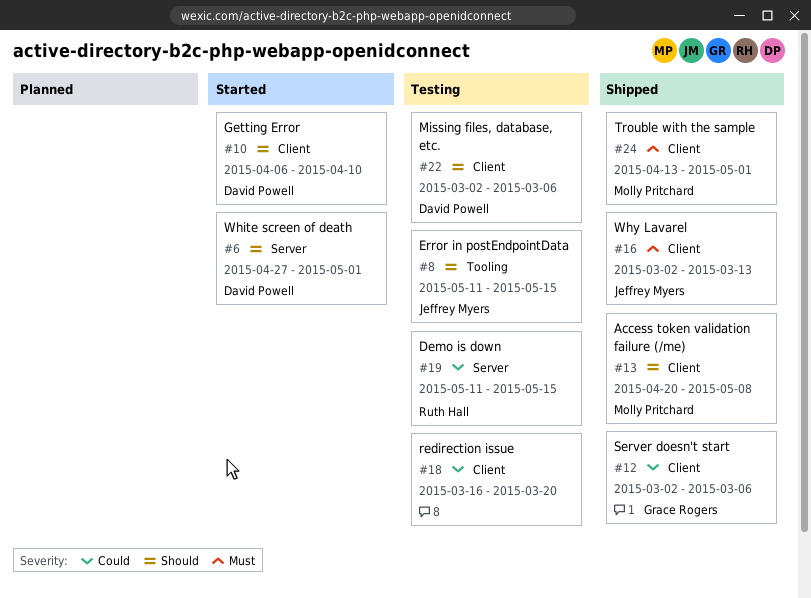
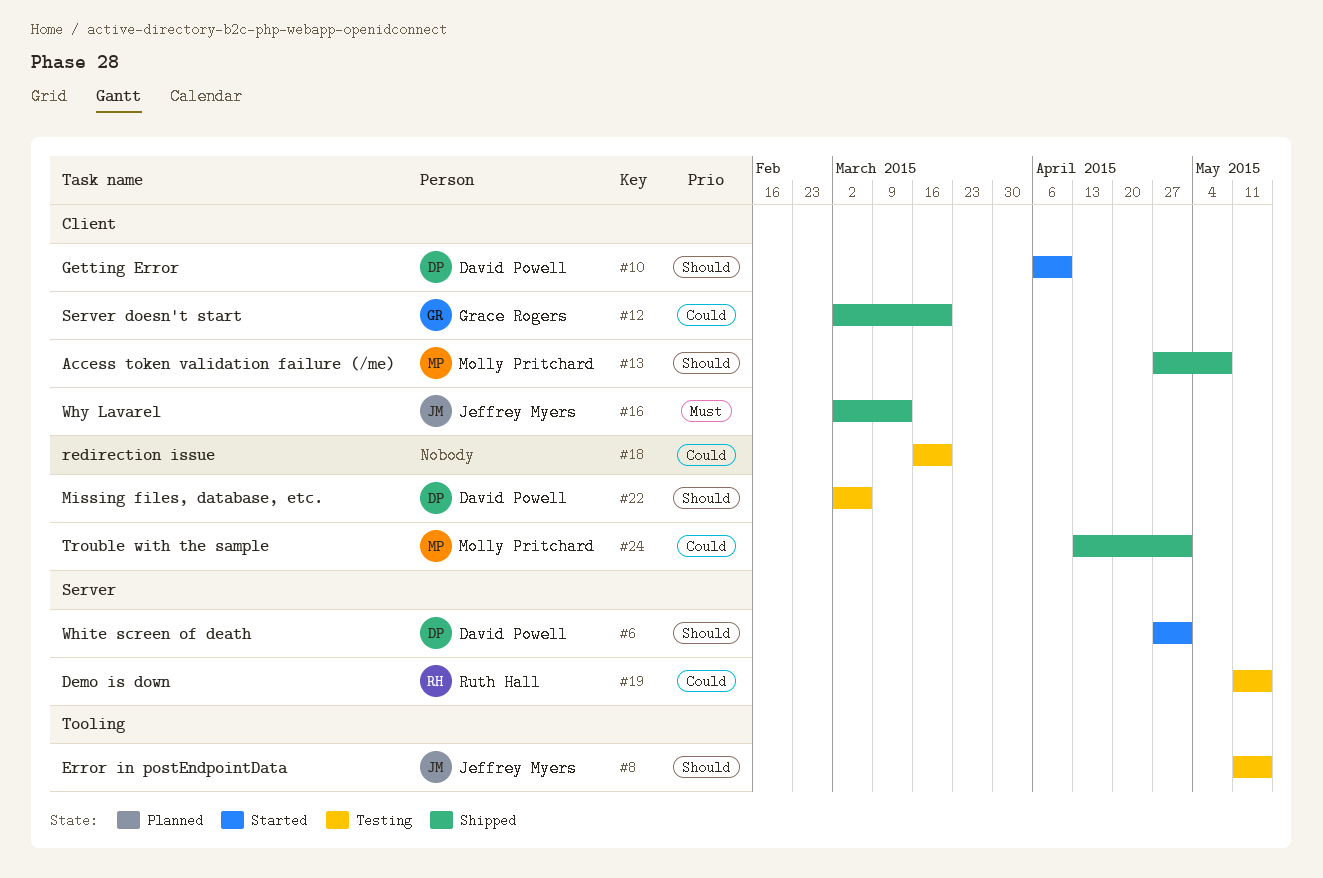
#12, due: Mar 6 -> Mar 20
#13, start: Apr 20 -> Apr 27
#24, priority: Must -> Could

